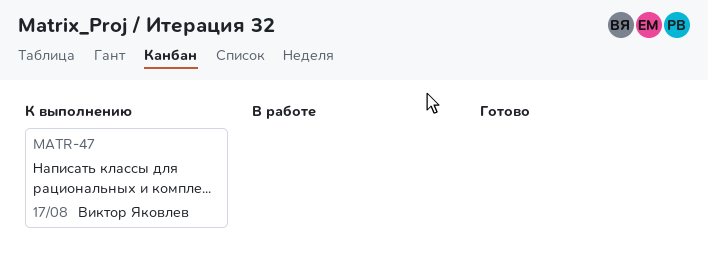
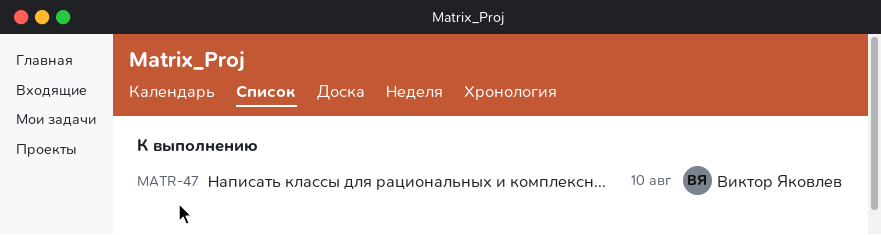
MATR-47, due: Aug 17 -> Aug 10

